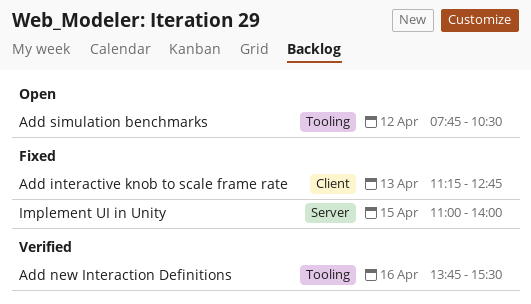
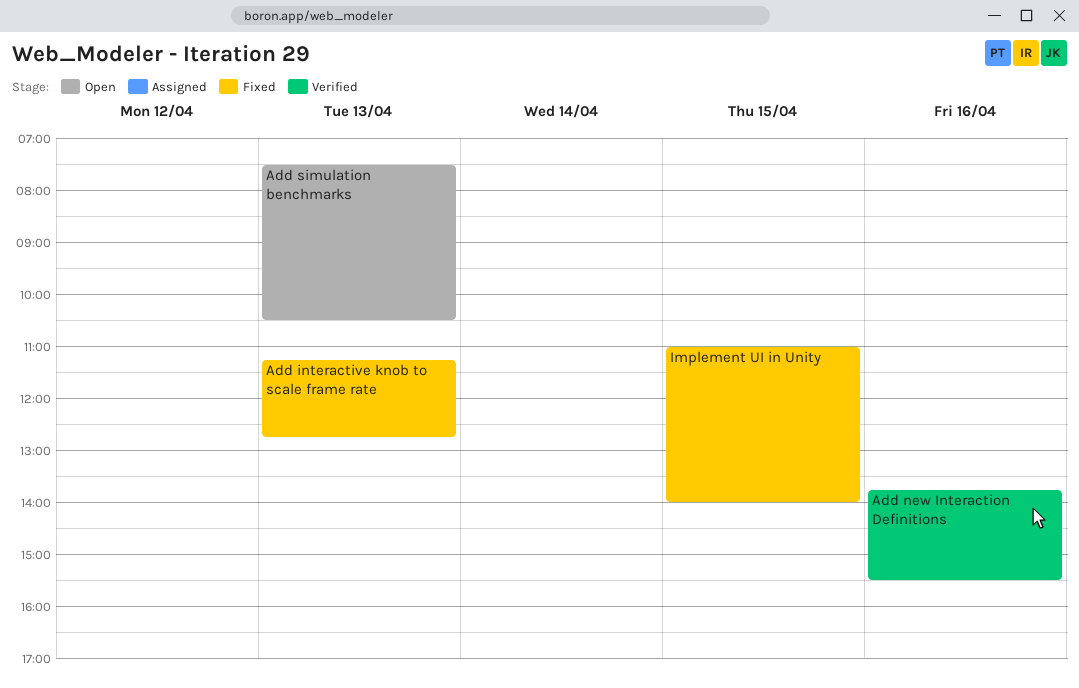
Add simulation benchmarks, day: Apr 12 -> Apr 13
Add simulation benchmarks, begins: 07:45 -> 07:30

